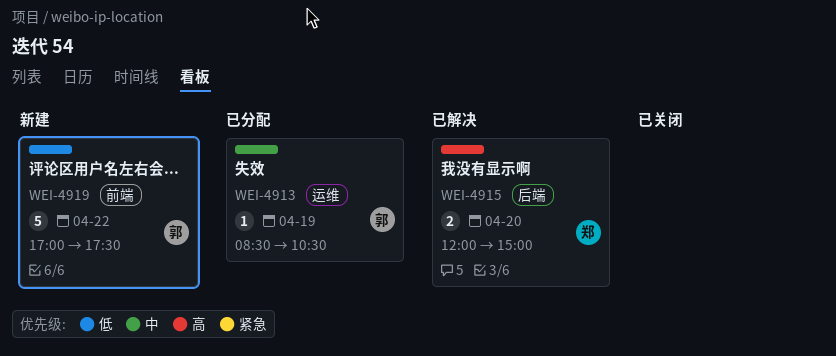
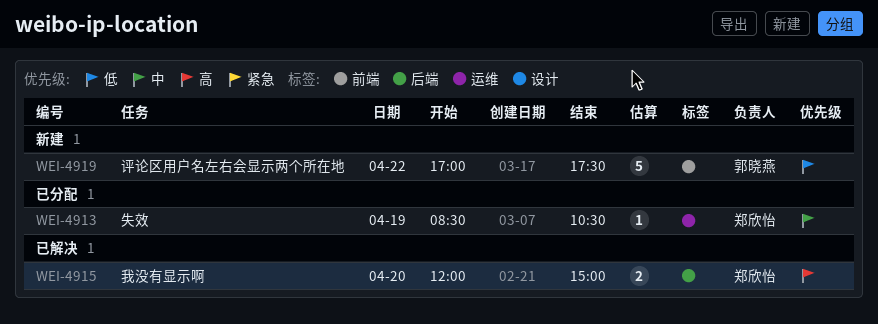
WEI-4913, owner: 郭晓燕 -> 郑欣怡

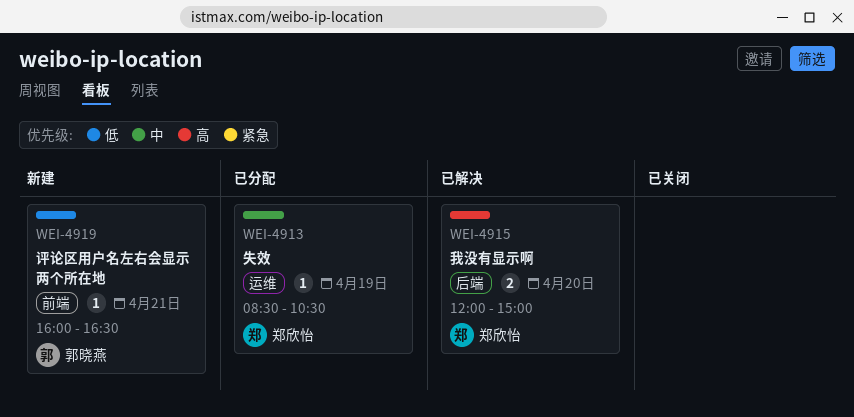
WEI-4919, estimate: 5 -> 1
WEI-4919, day: Apr 22 -> Apr 21
WEI-4919, begins: 17:00 -> 16:00
WEI-4919, ends: 17:30 -> 16:30

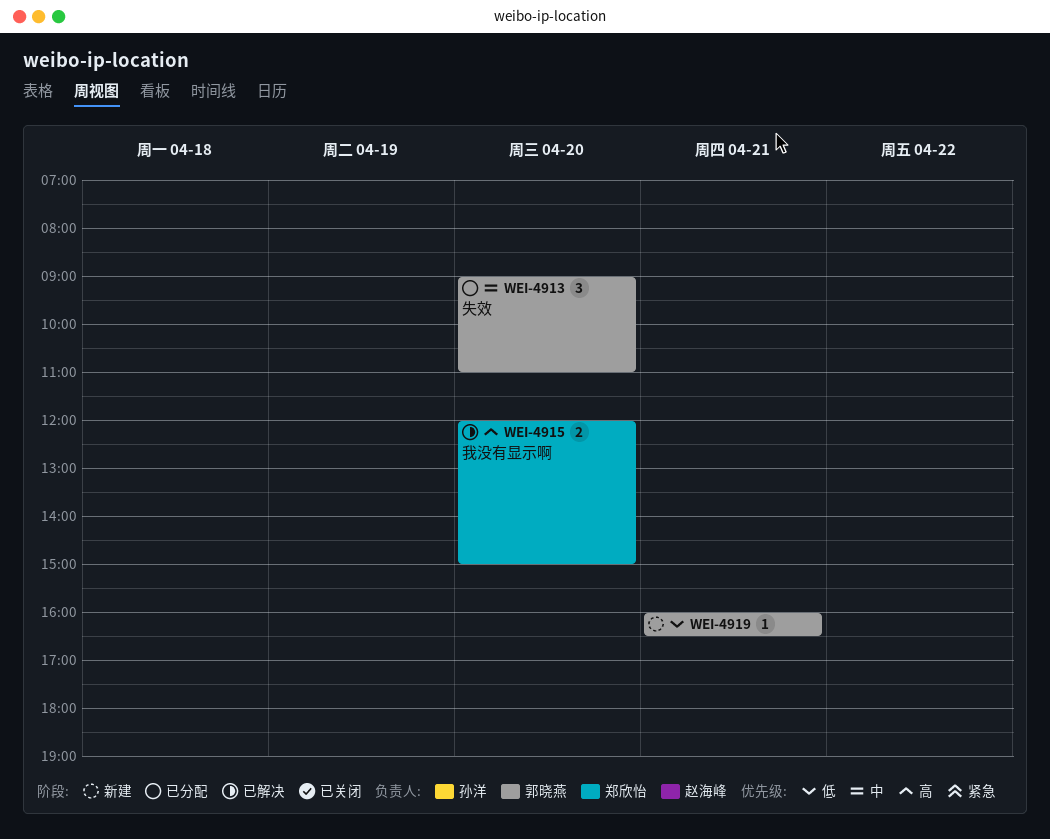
WEI-4913, owner: 郑欣怡 -> 郭晓燕
WEI-4913, estimate: 1 -> 3
WEI-4913, day: Apr 19 -> Apr 20
WEI-4913, begins: 08:30 -> 09:00
WEI-4913, ends: 10:30 -> 11:00

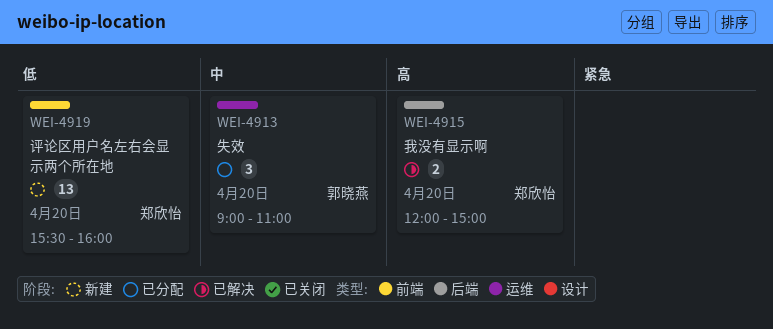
WEI-4919, owner: 郭晓燕 -> 郑欣怡
WEI-4919, estimate: 1 -> 13
WEI-4919, day: Apr 21 -> Apr 20
WEI-4919, begins: 16:00 -> 15:30
WEI-4919, ends: 16:30 -> 16:00

